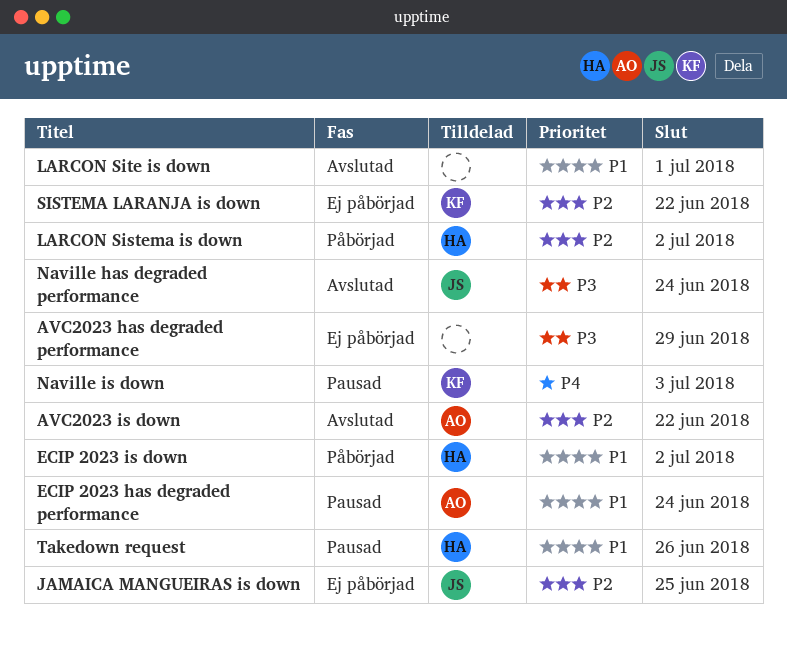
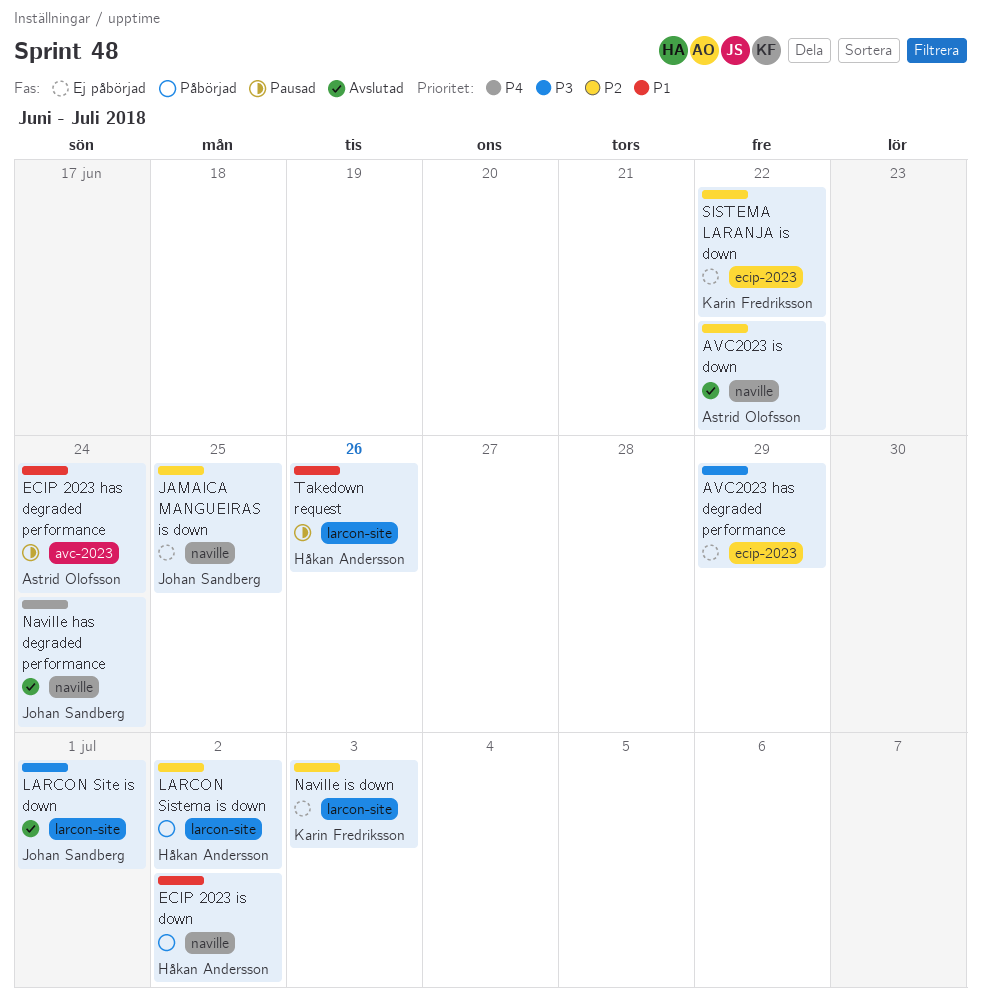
LARCON Site is down, owner: none -> Johan Sandberg
LARCON Site is down, priority: P1 -> P3
Naville has degraded performance, priority: P3 -> P4
Naville is down, status: Pausad -> Ej påbörjad
Naville is down, priority: P4 -> P2

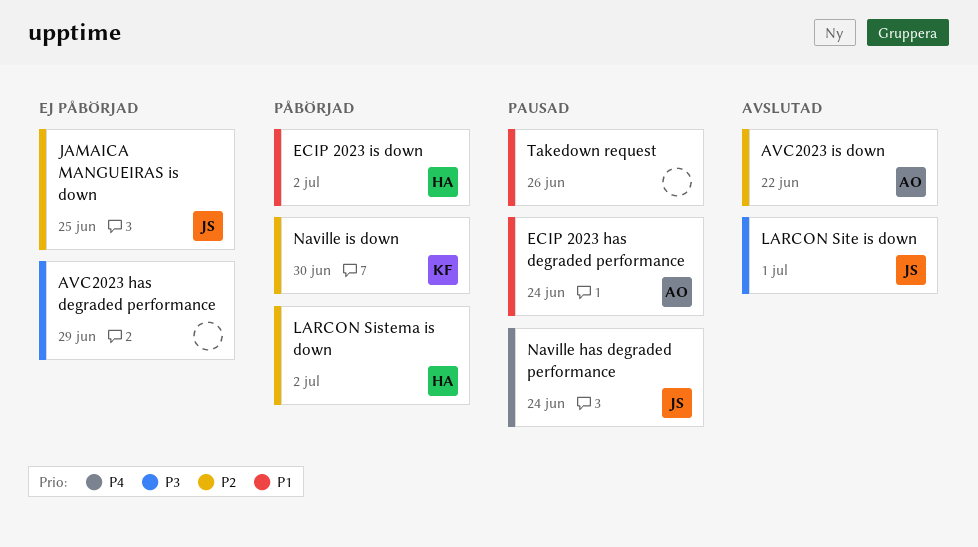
Naville has degraded performance, status: Avslutad -> Pausad
Naville is down, status: Ej påbörjad -> Påbörjad
Naville is down, due: Jul 3 -> Jun 30
SISTEMA LARANJA is down: present -> none
Takedown request, owner: Håkan Andersson -> none

